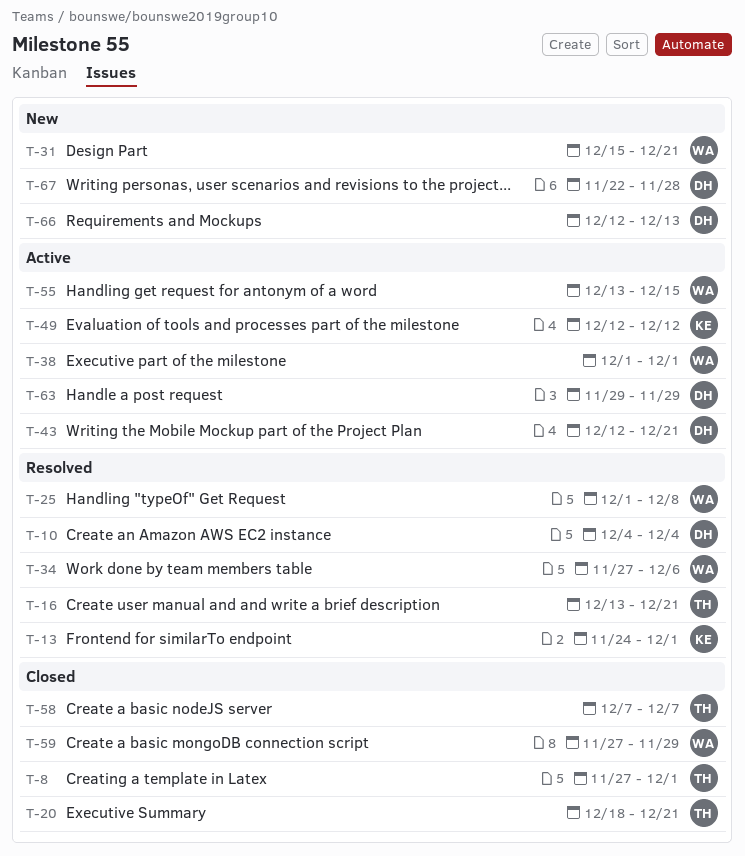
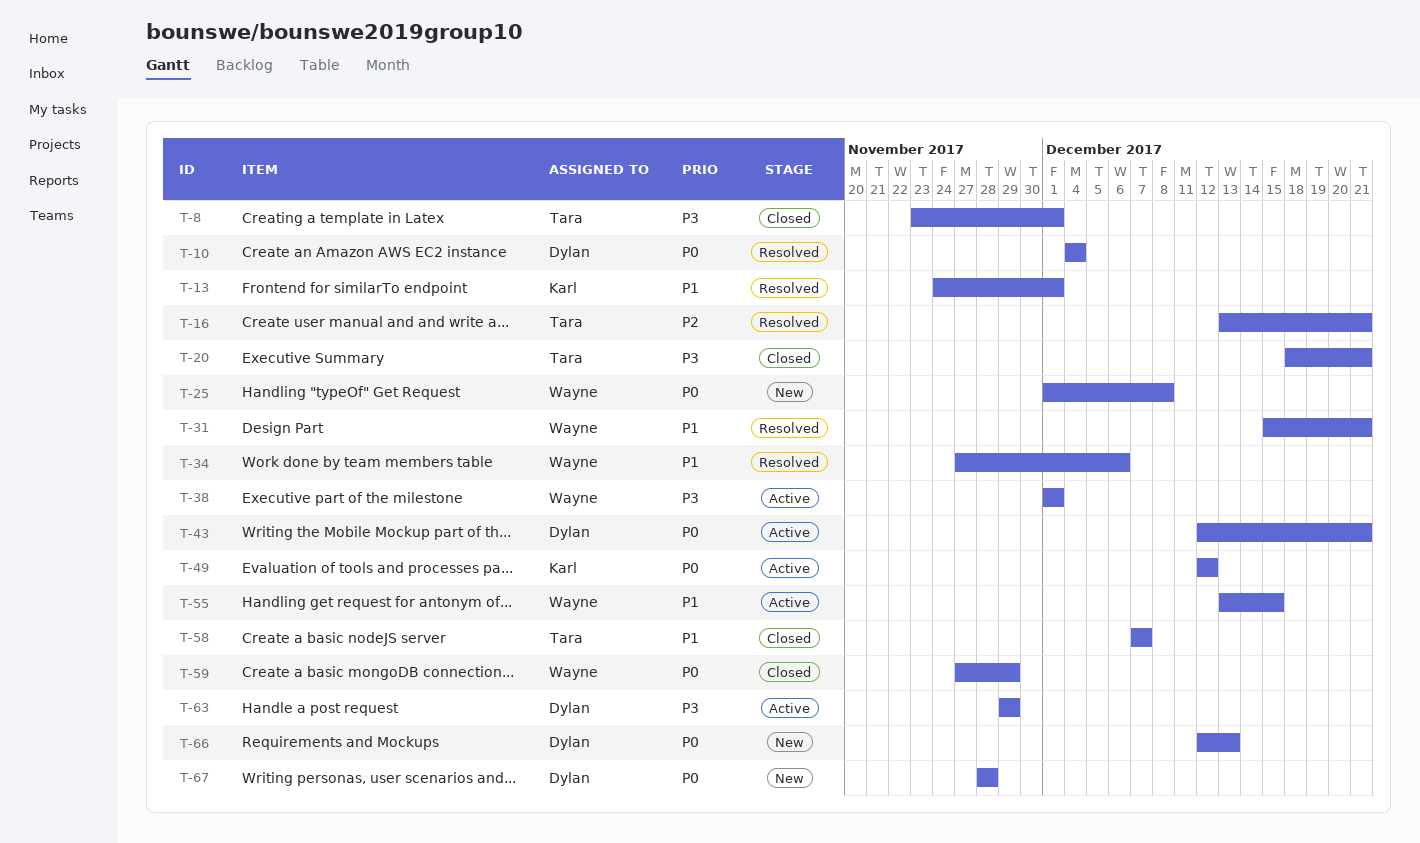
T-8, start: Nov 27 -> Nov 23
T-25, status: Resolved -> New
T-31, status: New -> Resolved
T-67, start: Nov 22 -> Nov 28

